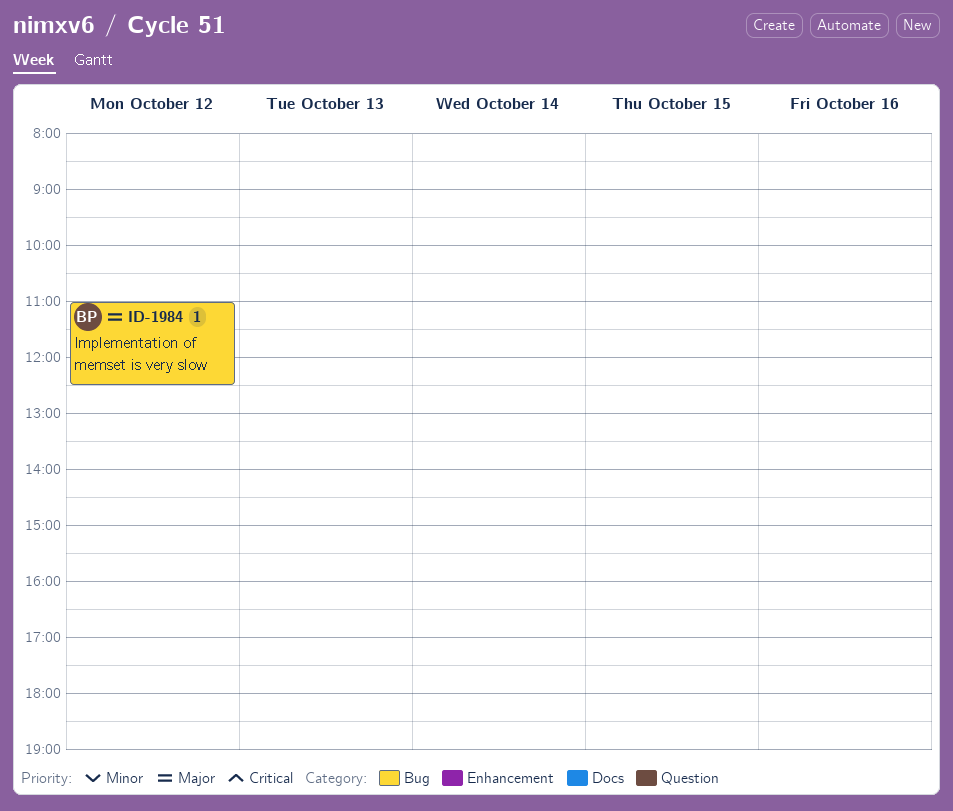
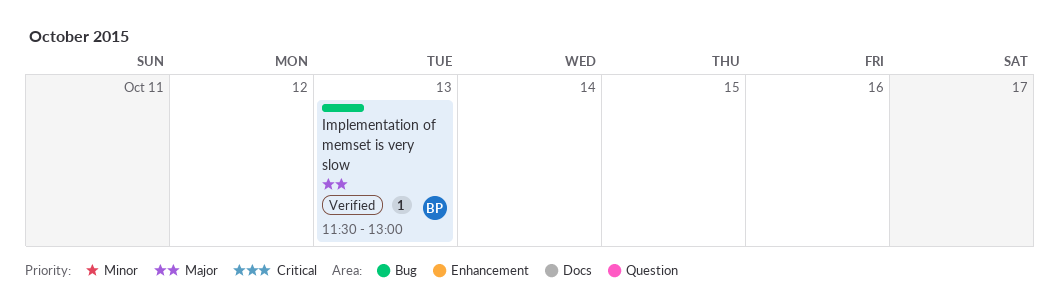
Implementation of memset is very slow, day: Oct 12 -> Oct 13
Implementation of memset is very slow, begins: 11:00 -> 11:30
Implementation of memset is very slow, ends: 12:30 -> 13:00

